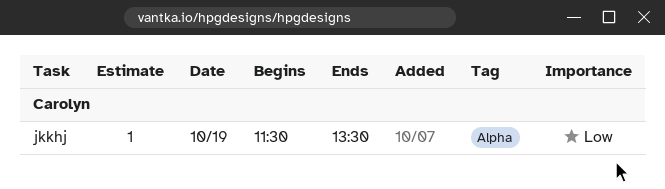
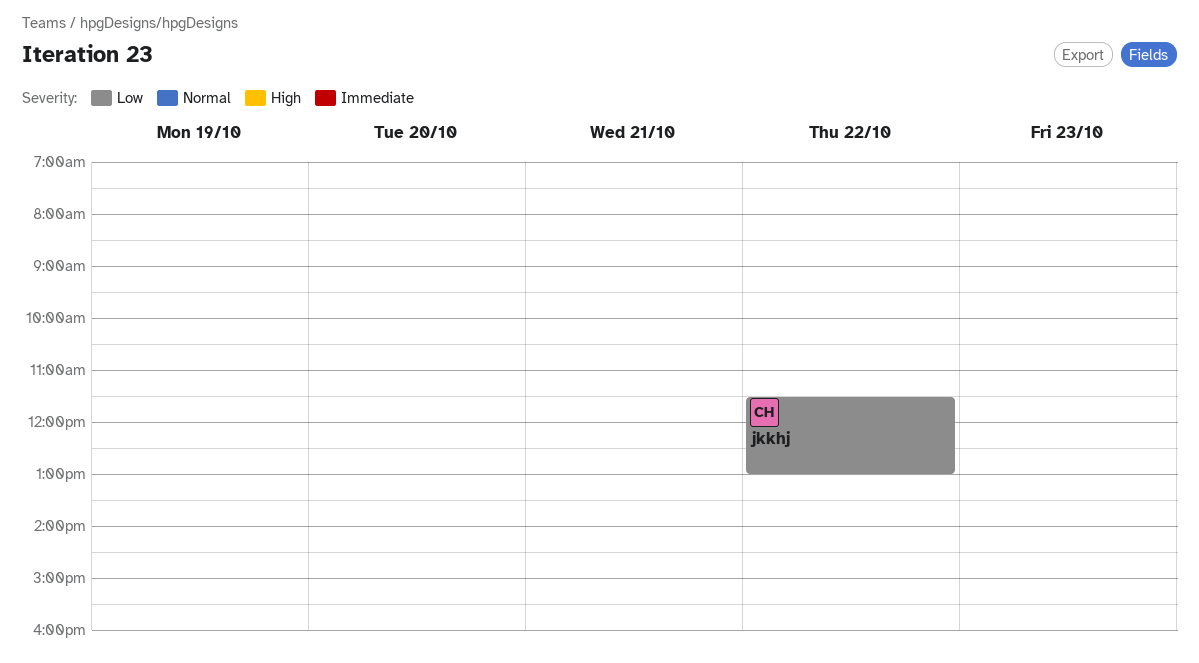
jkkhj, day: Oct 19 -> Oct 22
jkkhj, ends: 13:30 -> 13:00

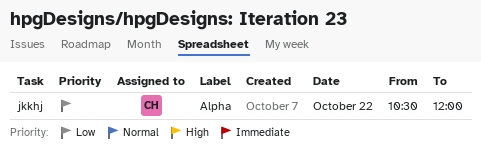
jkkhj, begins: 11:30 -> 10:30
jkkhj, ends: 13:00 -> 12:00

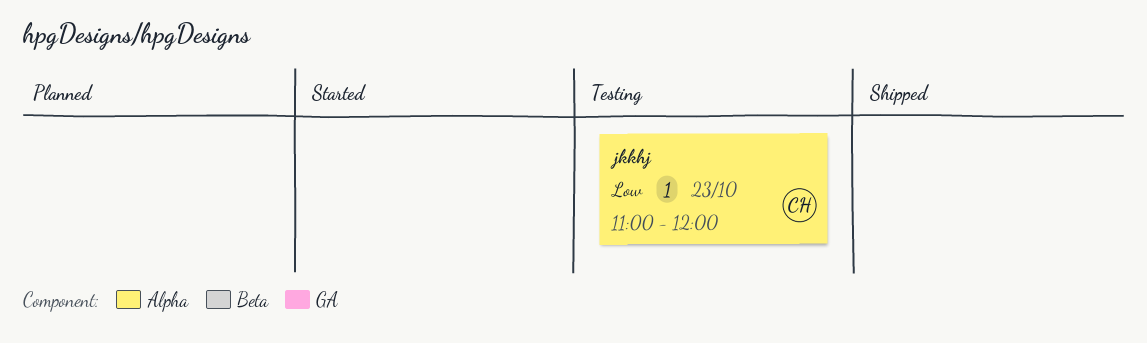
jkkhj, day: Oct 22 -> Oct 23
jkkhj, begins: 10:30 -> 11:00

